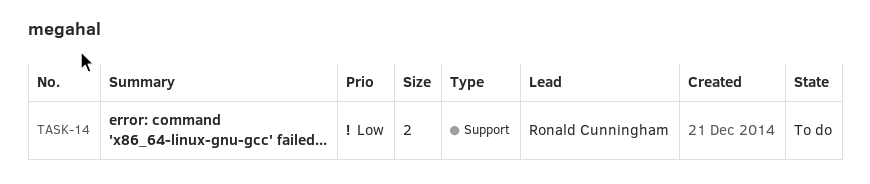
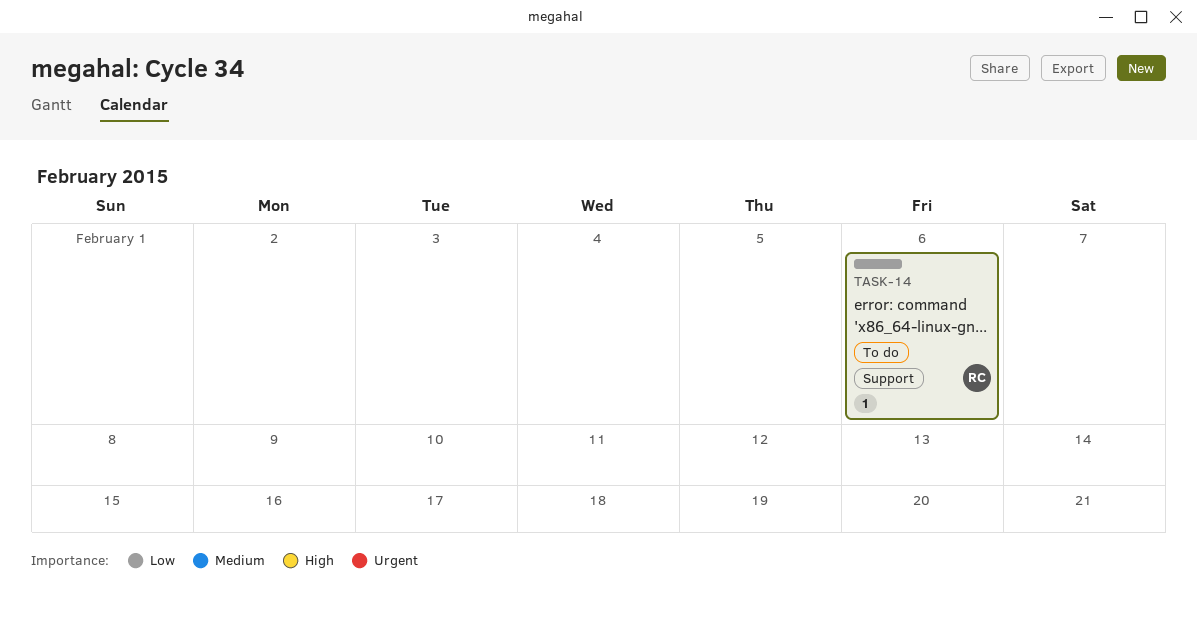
TASK-14, estimate: 2 -> 1

